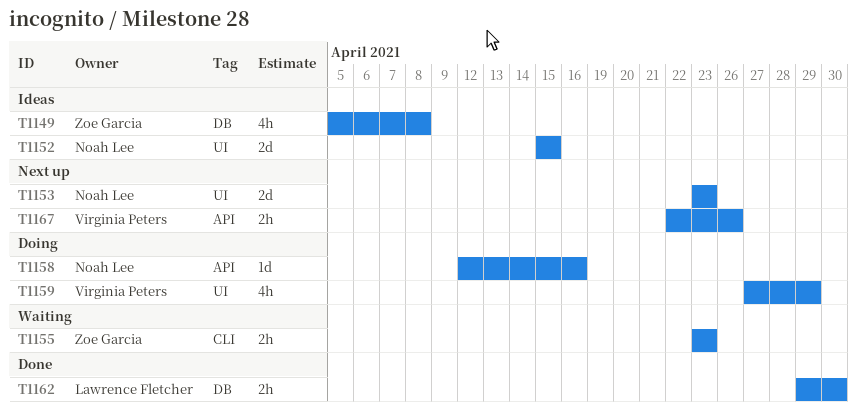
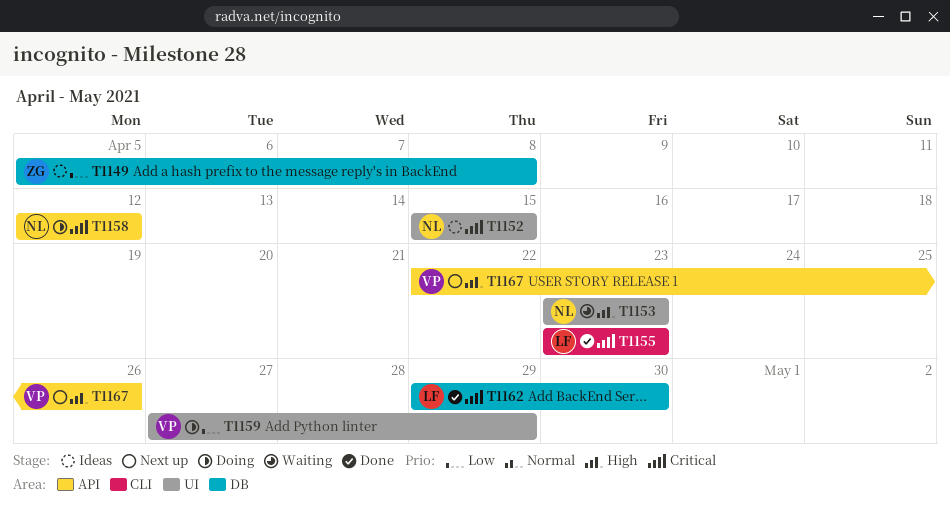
T1153, status: Next up -> Waiting
T1155, status: Waiting -> Done
T1155, owner: Zoe Garcia -> Lawrence Fletcher
T1158, due: Apr 16 -> Apr 12

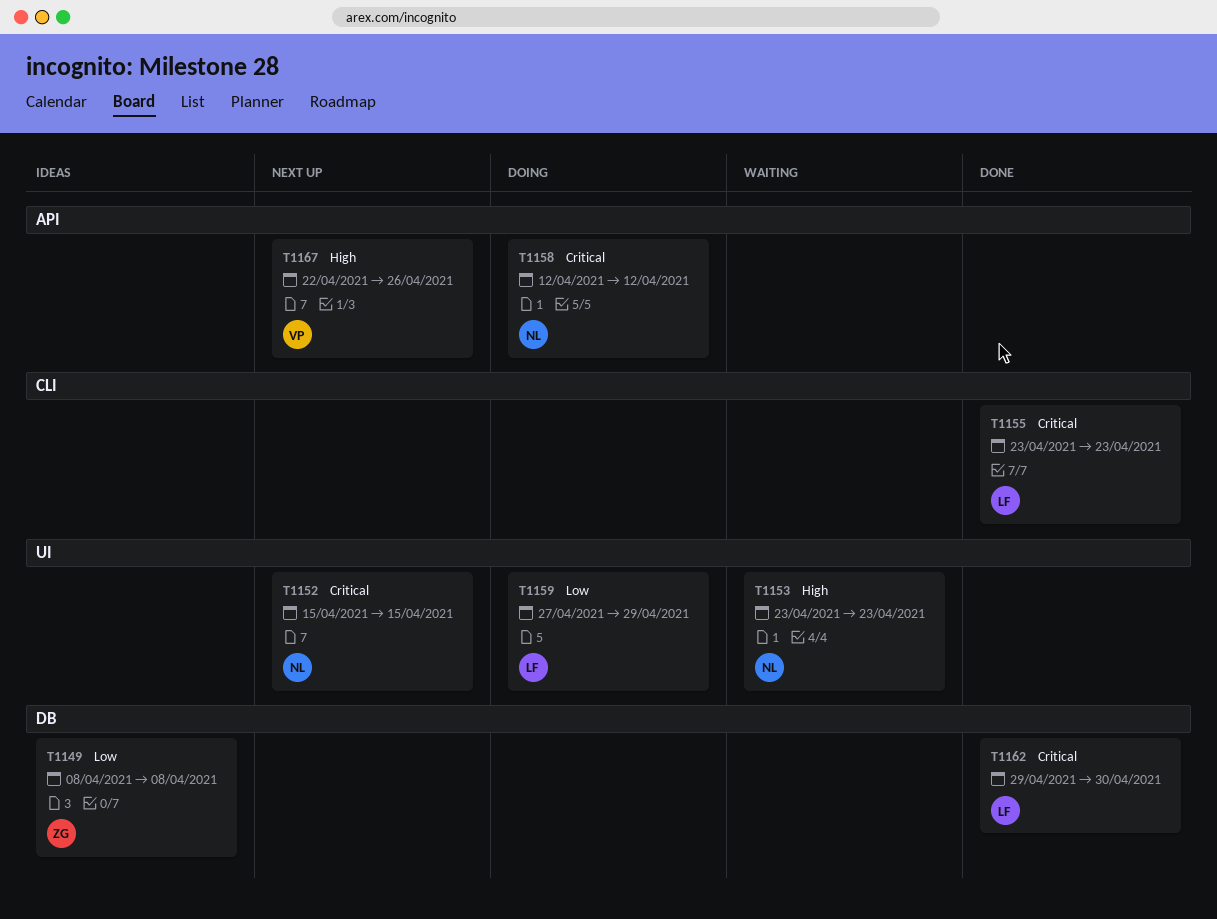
T1149, start: Apr 5 -> Apr 8
T1152, status: Ideas -> Next up
T1159, owner: VP -> LF

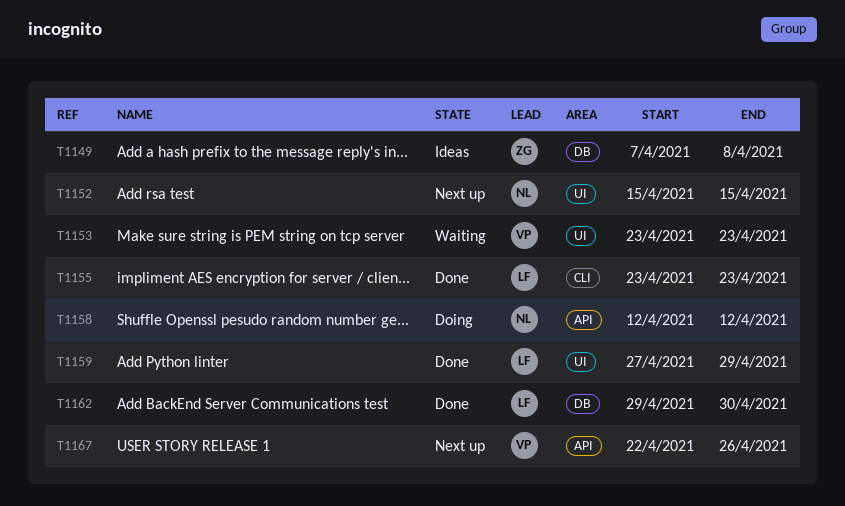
T1149, start: Apr 8 -> Apr 7
T1153, owner: NL -> VP
T1159, status: Doing -> Done

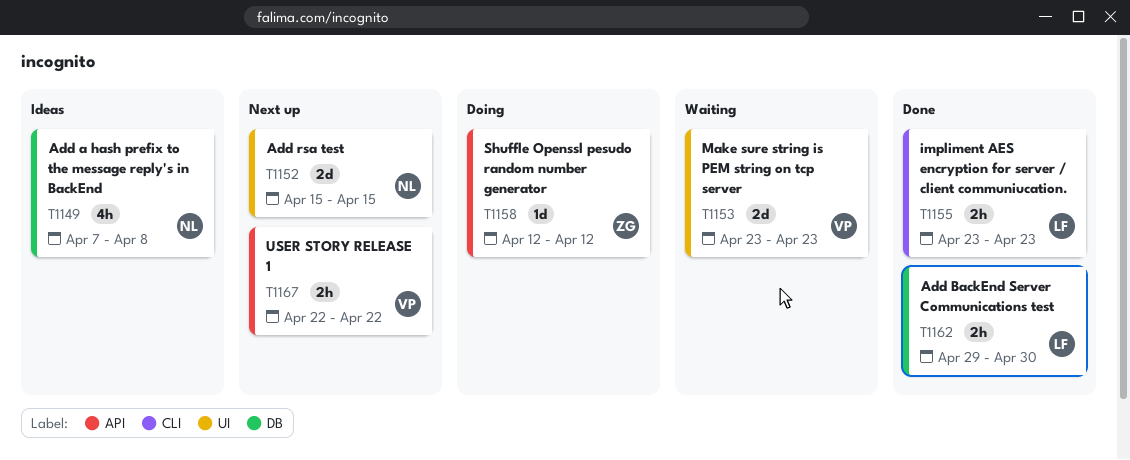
T1149, owner: ZG -> NL
T1158, owner: NL -> ZG
T1159: present -> none
T1167, due: Apr 26 -> Apr 22

